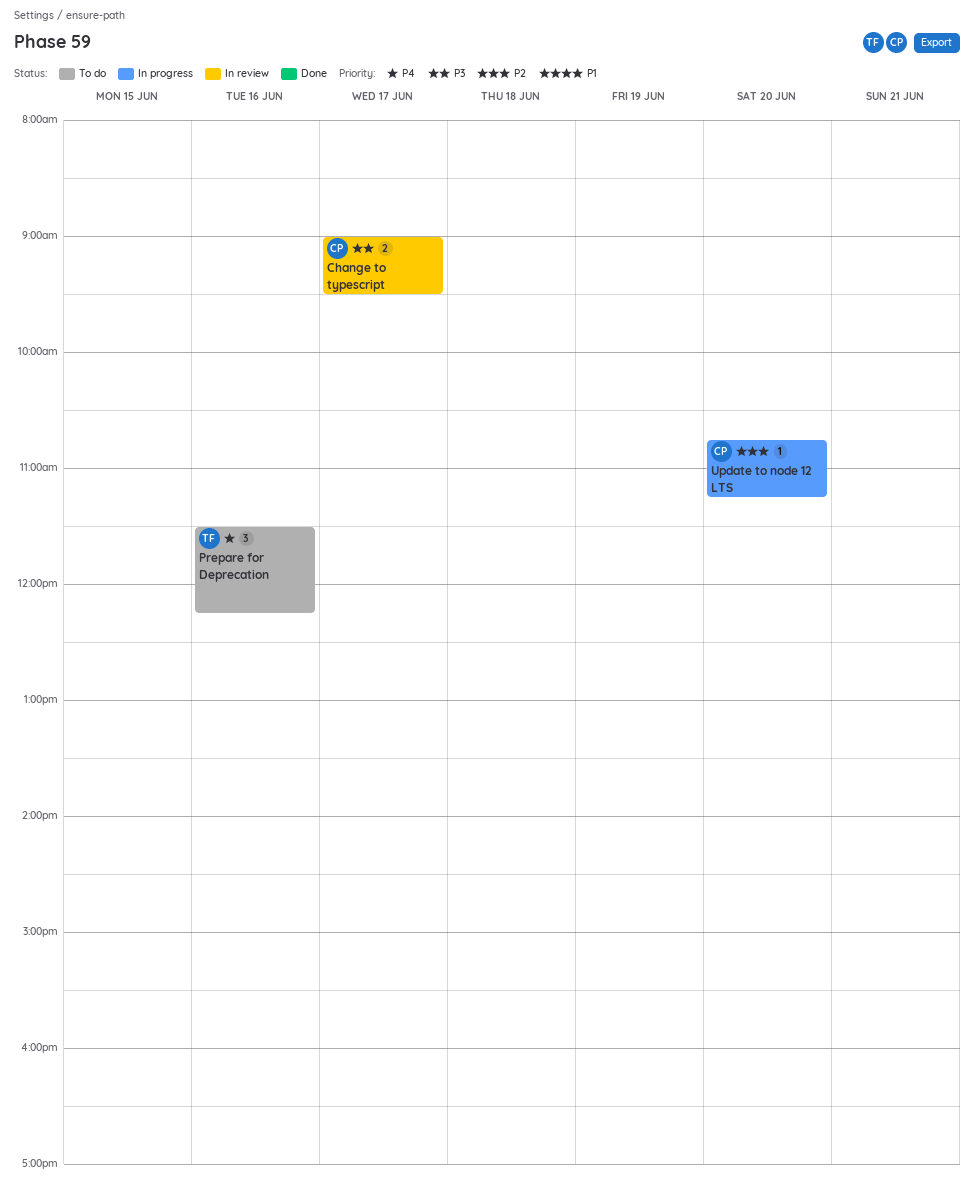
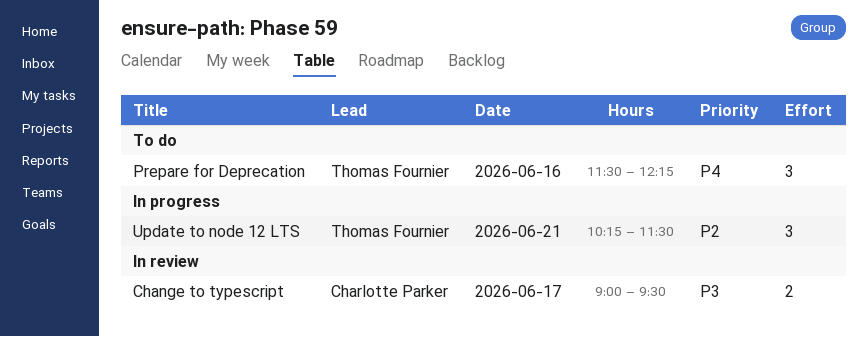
Update to node 12 LTS, owner: Charlotte Parker -> Thomas Fournier
Update to node 12 LTS, estimate: 1 -> 3
Update to node 12 LTS, day: Jun 20 -> Jun 21
Update to node 12 LTS, begins: 10:45 -> 10:15
Update to node 12 LTS, ends: 11:15 -> 11:30

